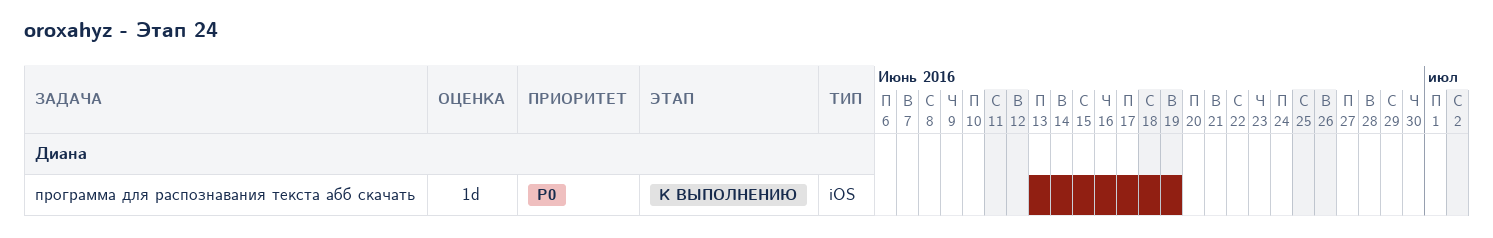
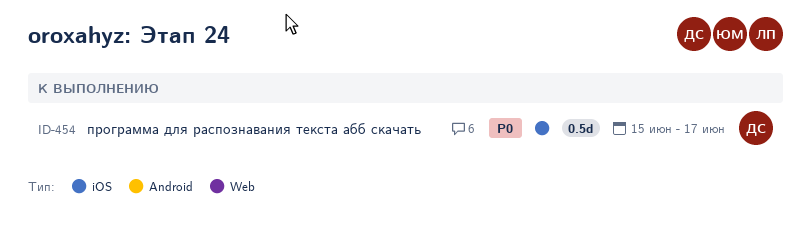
программа для распознавания текста абб скачать, estimate: 1d -> 0.5d
программа для распознавания текста абб скачать, start: Jun 13 -> Jun 15
программа для распознавания текста абб скачать, due: Jun 19 -> Jun 17

